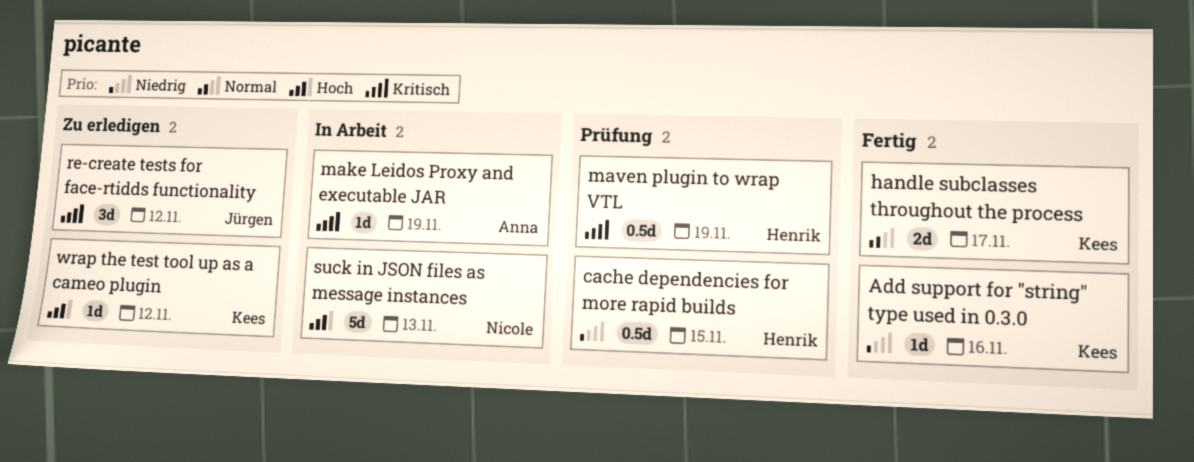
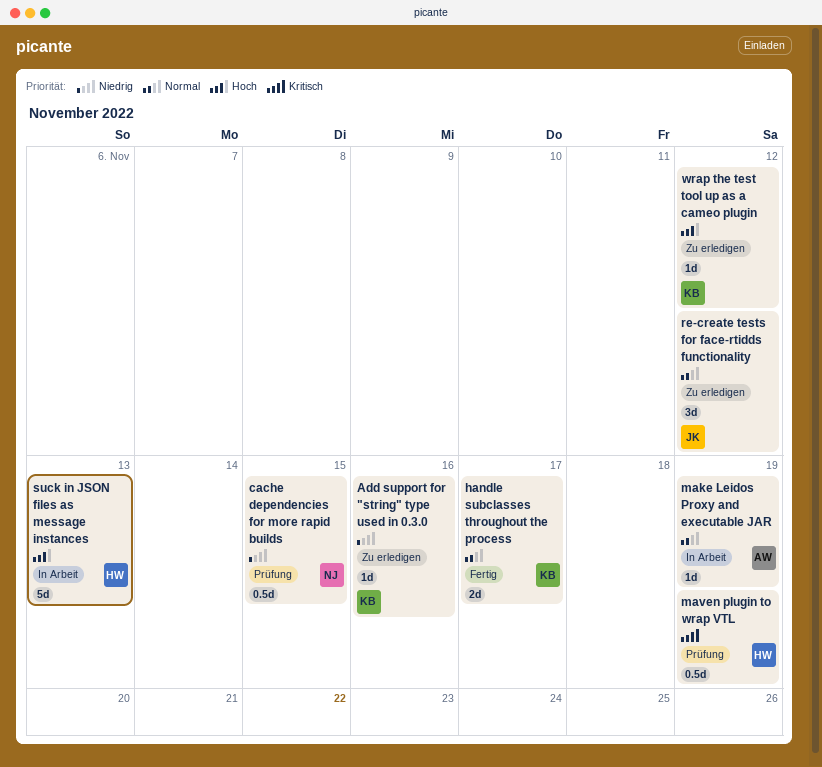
Add support for "string" type used in 0.3.0, status: Fertig -> Zu erledigen
cache dependencies for more rapid builds, owner: Henrik -> Nicole
make Leidos Proxy and executable JAR, priority: Kritisch -> Normal
re-create tests for face-rtidds functionality, priority: Kritisch -> Normal
suck in JSON files as message instances, owner: Nicole -> Henrik

